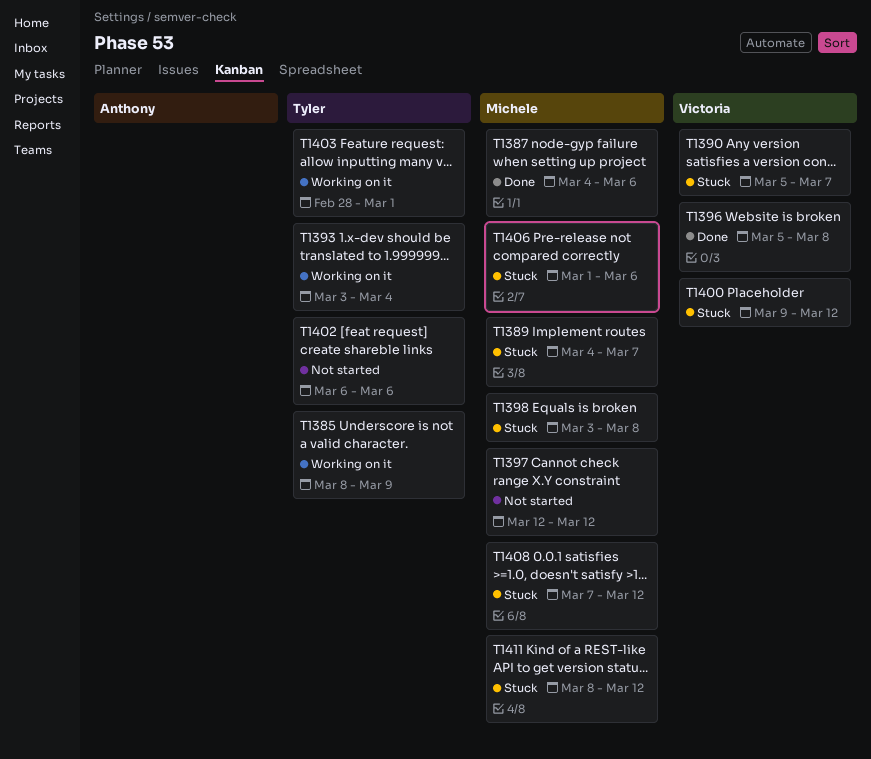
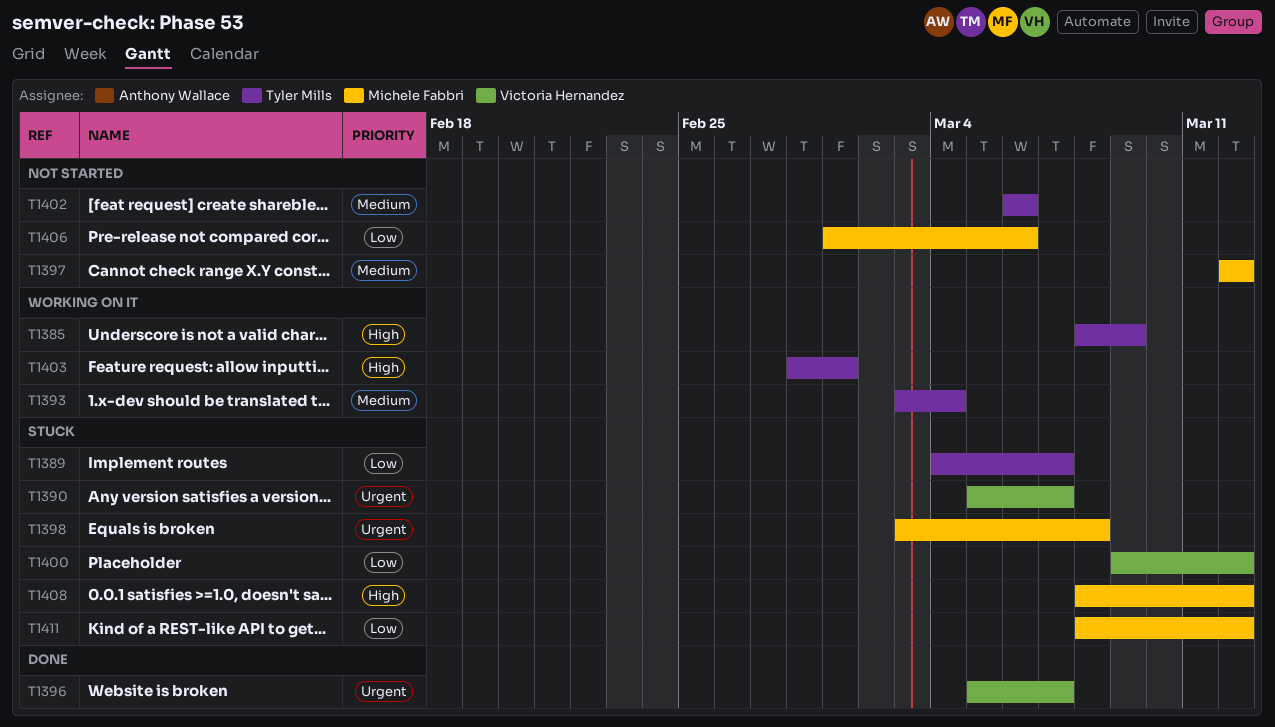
T1387: present -> none
T1389, owner: Michele Fabbri -> Tyler Mills
T1396, due: Mar 8 -> Mar 7
T1406, status: Stuck -> Not started
T1408, start: Mar 7 -> Mar 8

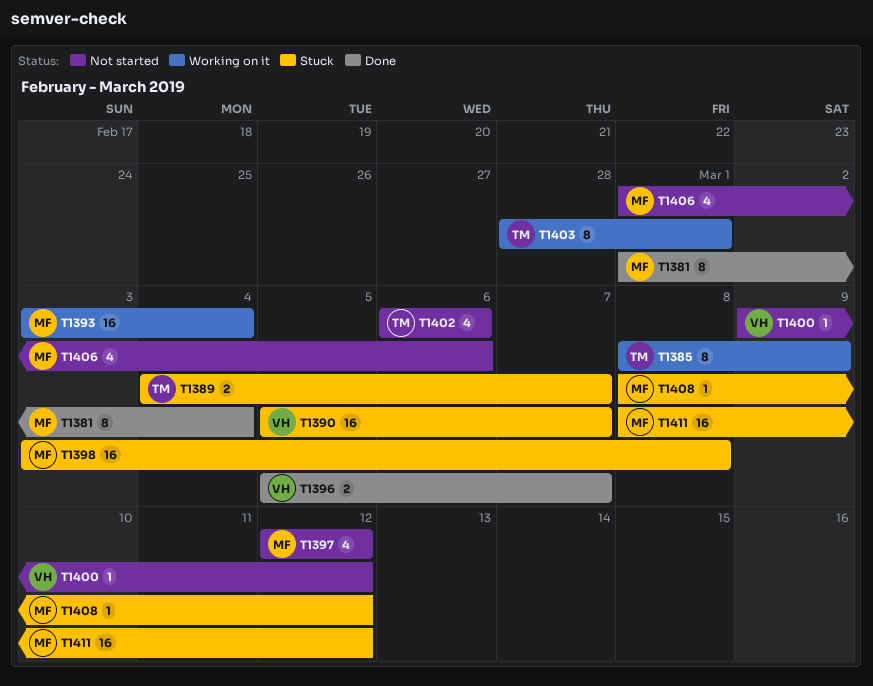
T1381: none -> present
T1393, owner: Tyler Mills -> Michele Fabbri
T1400, status: Stuck -> Not started

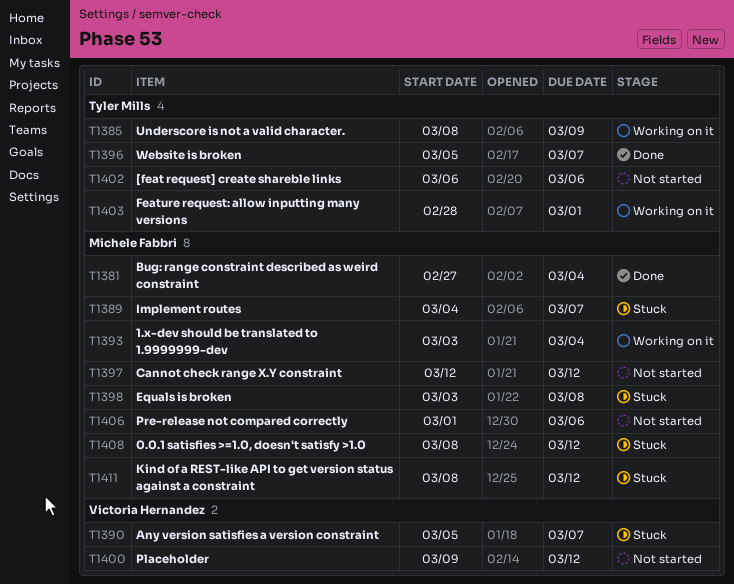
T1381, start: Mar 1 -> Feb 27
T1389, owner: Tyler Mills -> Michele Fabbri
T1396, owner: Victoria Hernandez -> Tyler Mills

